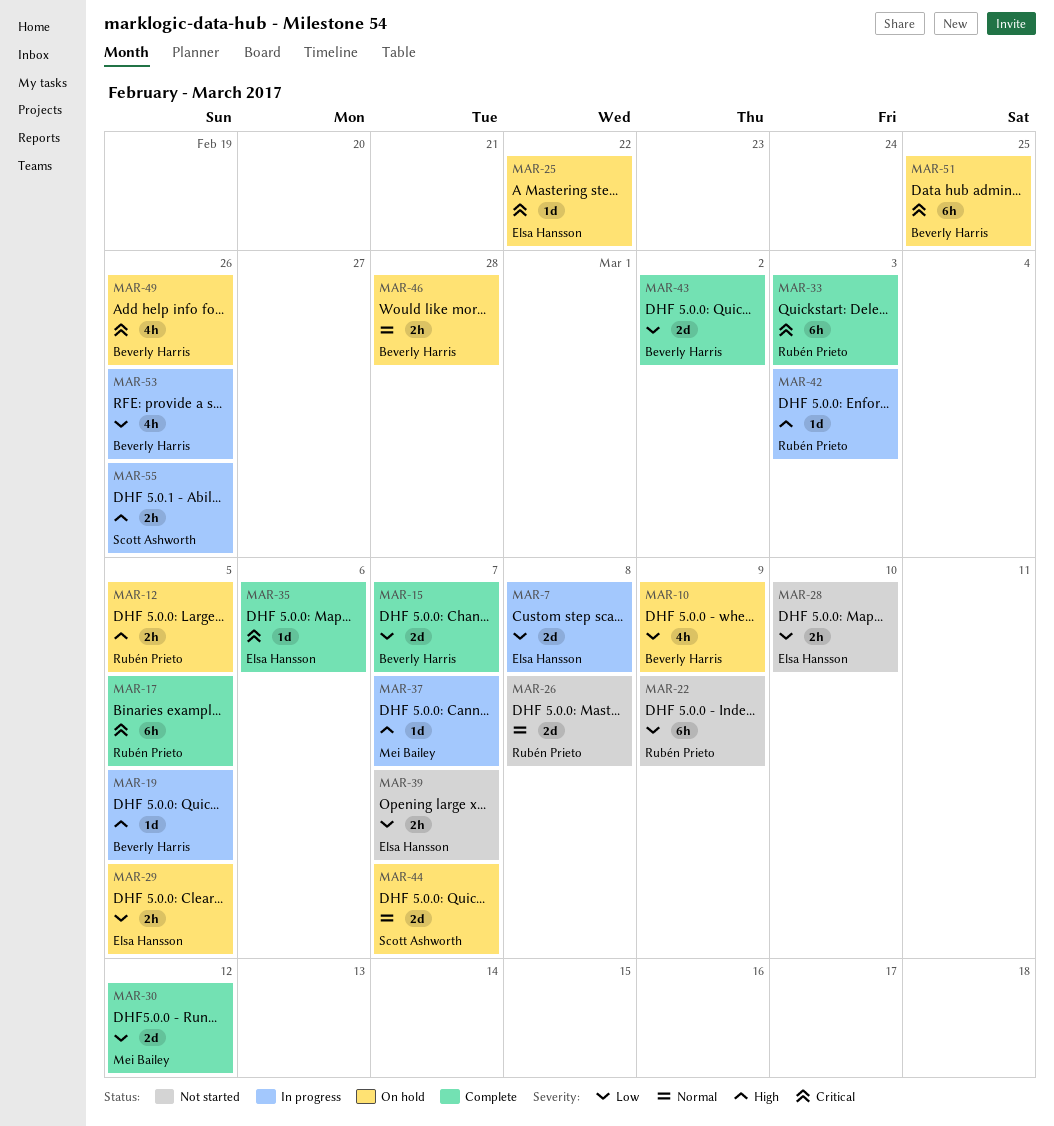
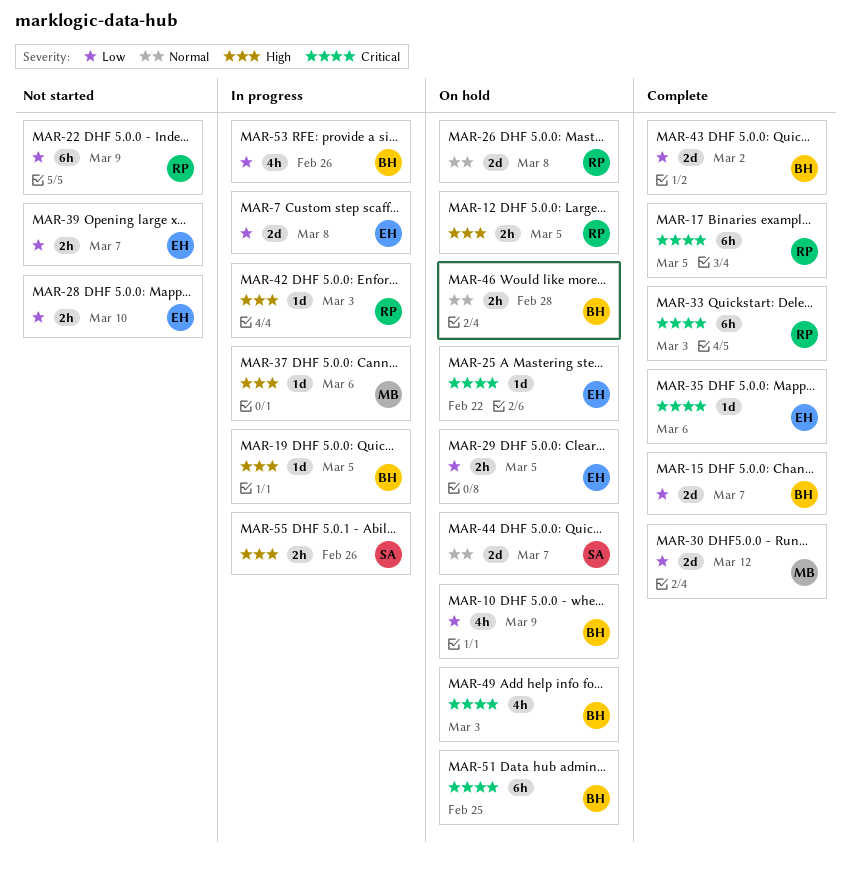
MAR-26, status: Not started -> On hold
MAR-37, due: Mar 7 -> Mar 6
MAR-49, due: Feb 26 -> Mar 3

